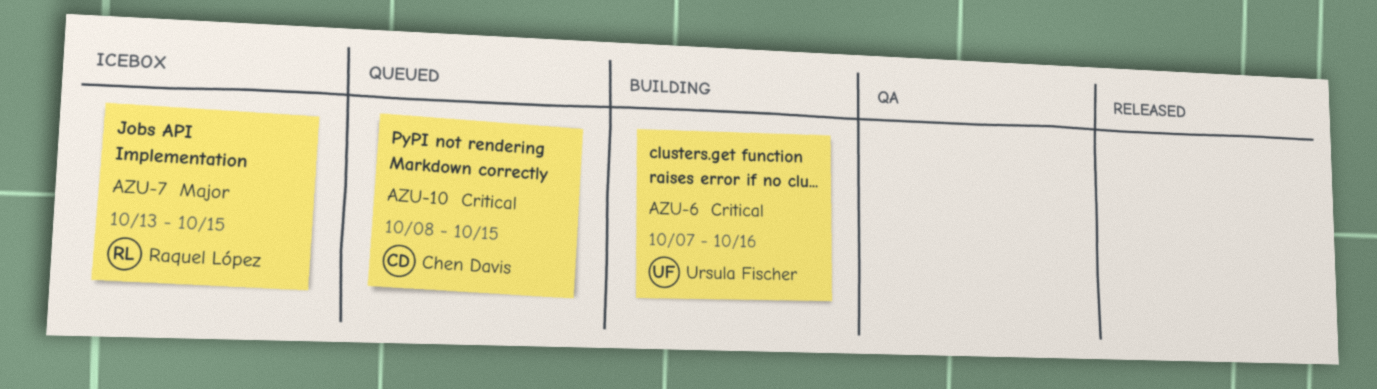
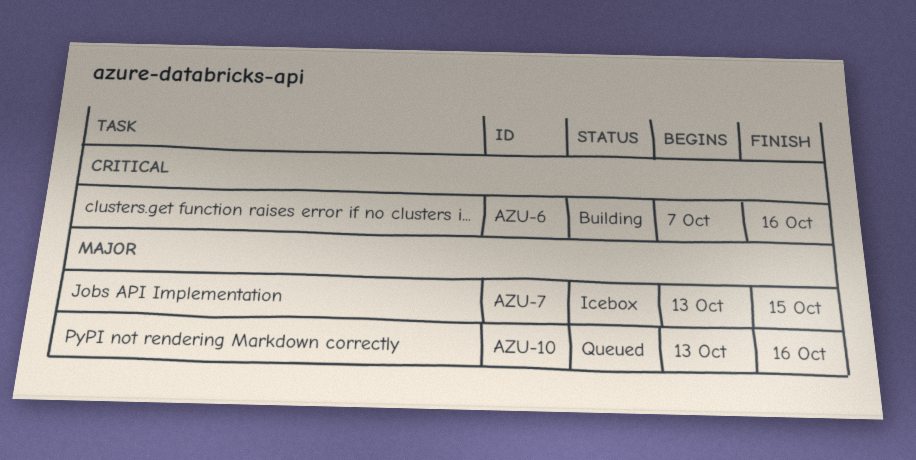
AZU-10, priority: Critical -> Major
AZU-10, start: Oct 8 -> Oct 13
AZU-10, due: Oct 15 -> Oct 16

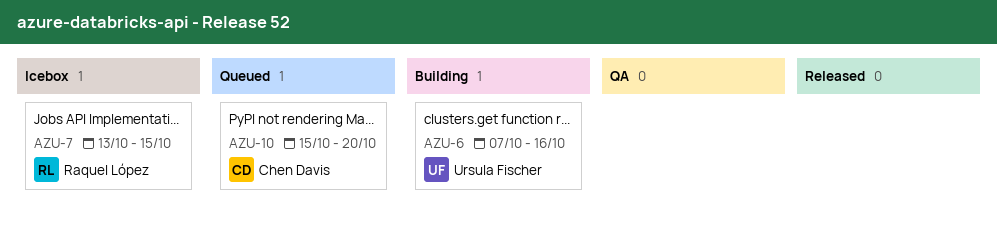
AZU-10, start: Oct 13 -> Oct 15
AZU-10, due: Oct 16 -> Oct 20

